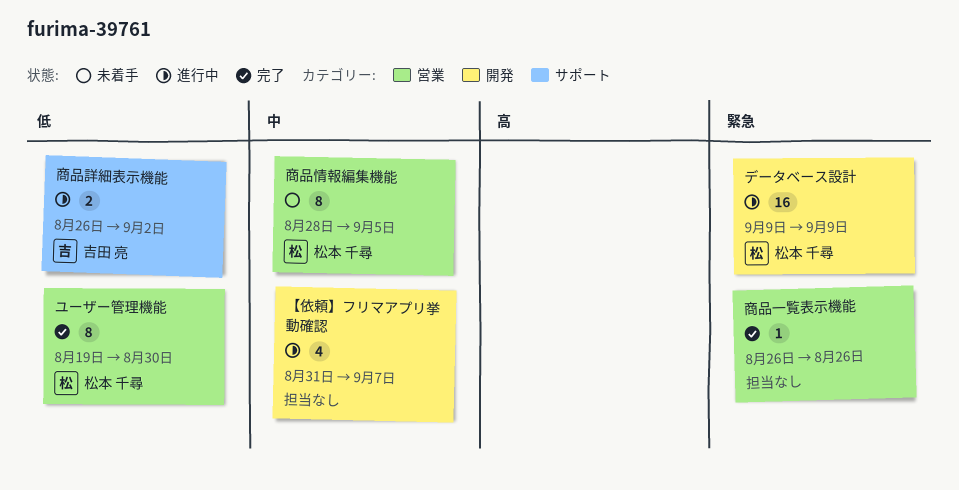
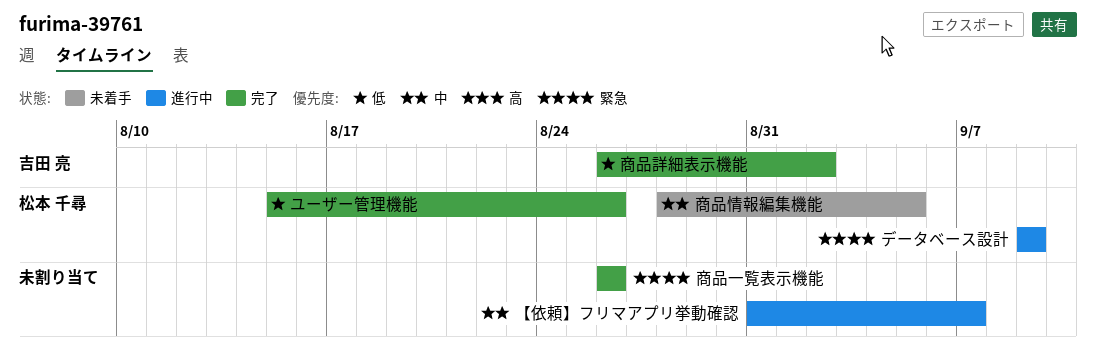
ユーザー管理機能, start: Aug 19 -> Aug 15
ユーザー管理機能, due: Aug 30 -> Aug 26
商品詳細表示機能, status: 進行中 -> 完了

